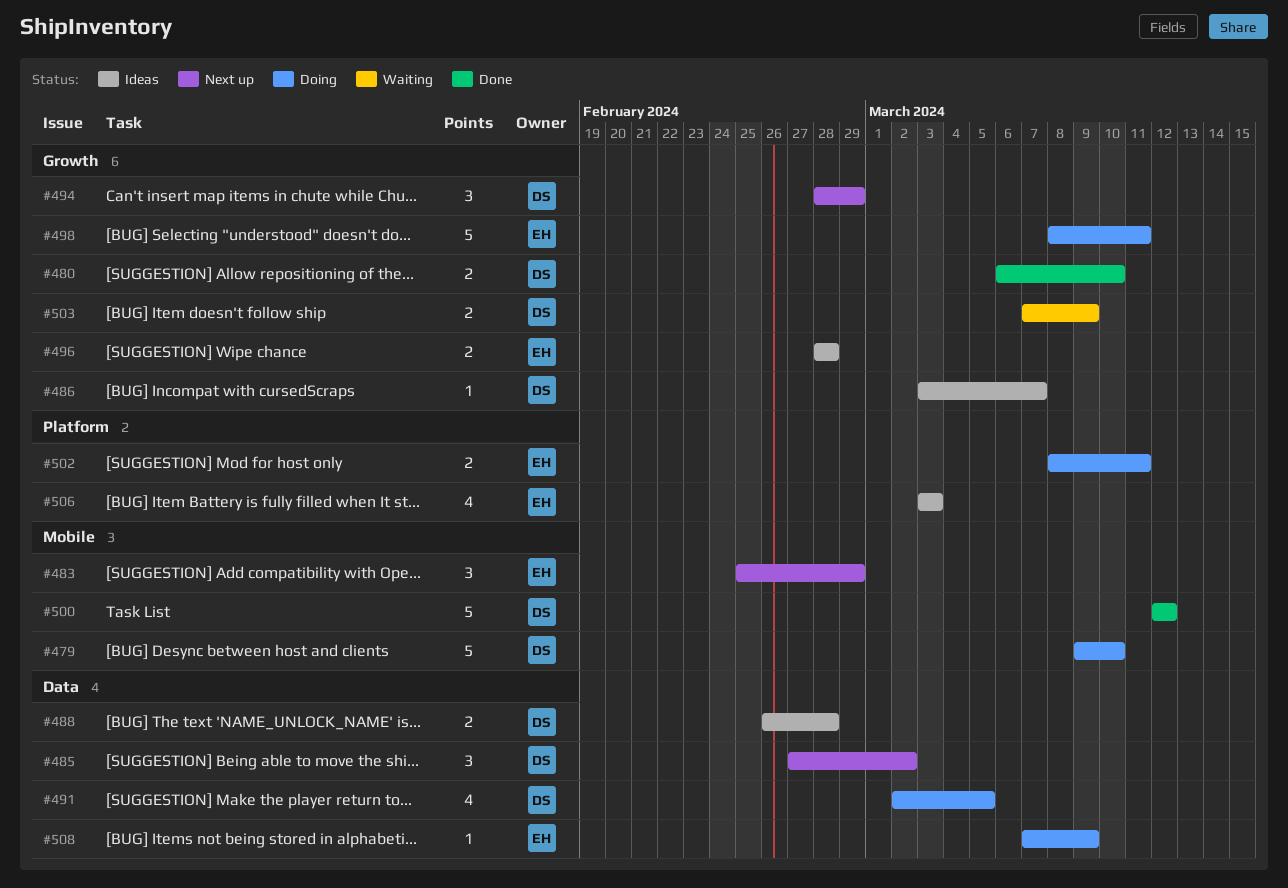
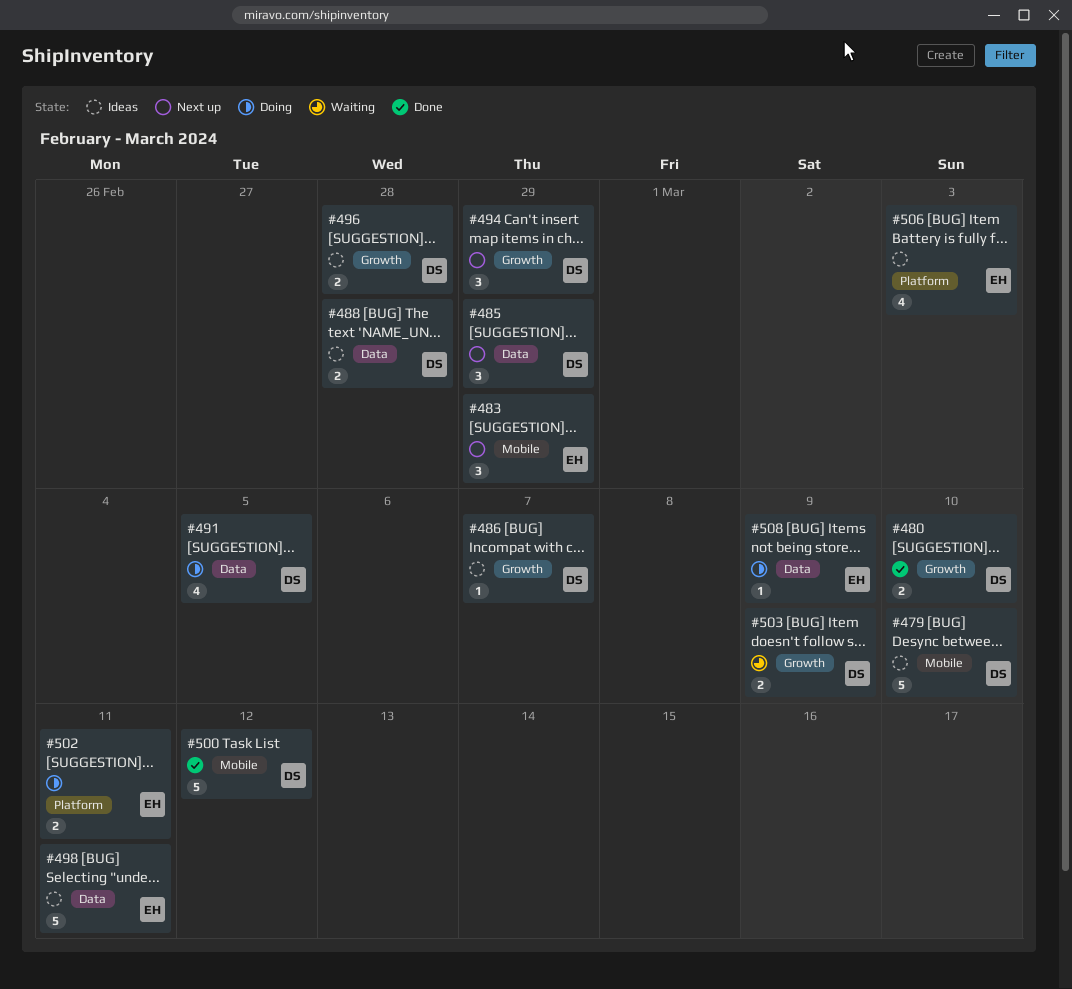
#479, status: Doing -> Ideas
#485, due: Mar 2 -> Feb 29
#496, owner: EH -> DS
#498, status: Doing -> Ideas
#498, label: Growth -> Data

